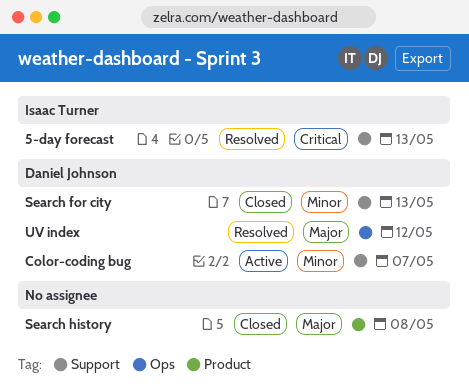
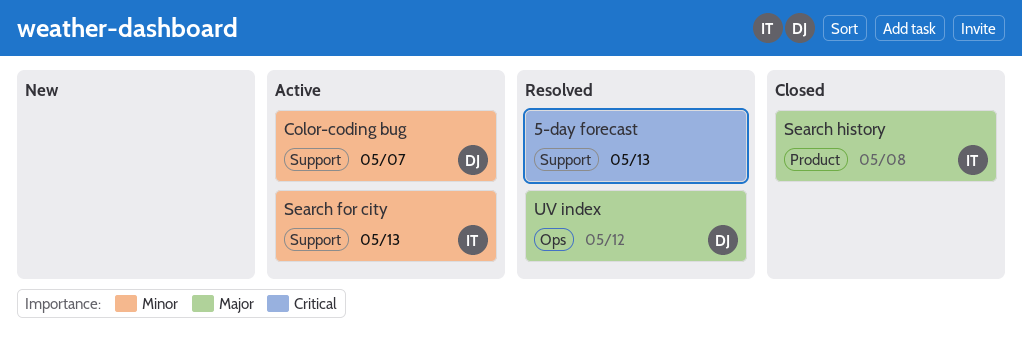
5-day forecast, owner: Isaac Turner -> none
Search for city, status: Closed -> Active
Search for city, owner: Daniel Johnson -> Isaac Turner
Search history, owner: none -> Isaac Turner

